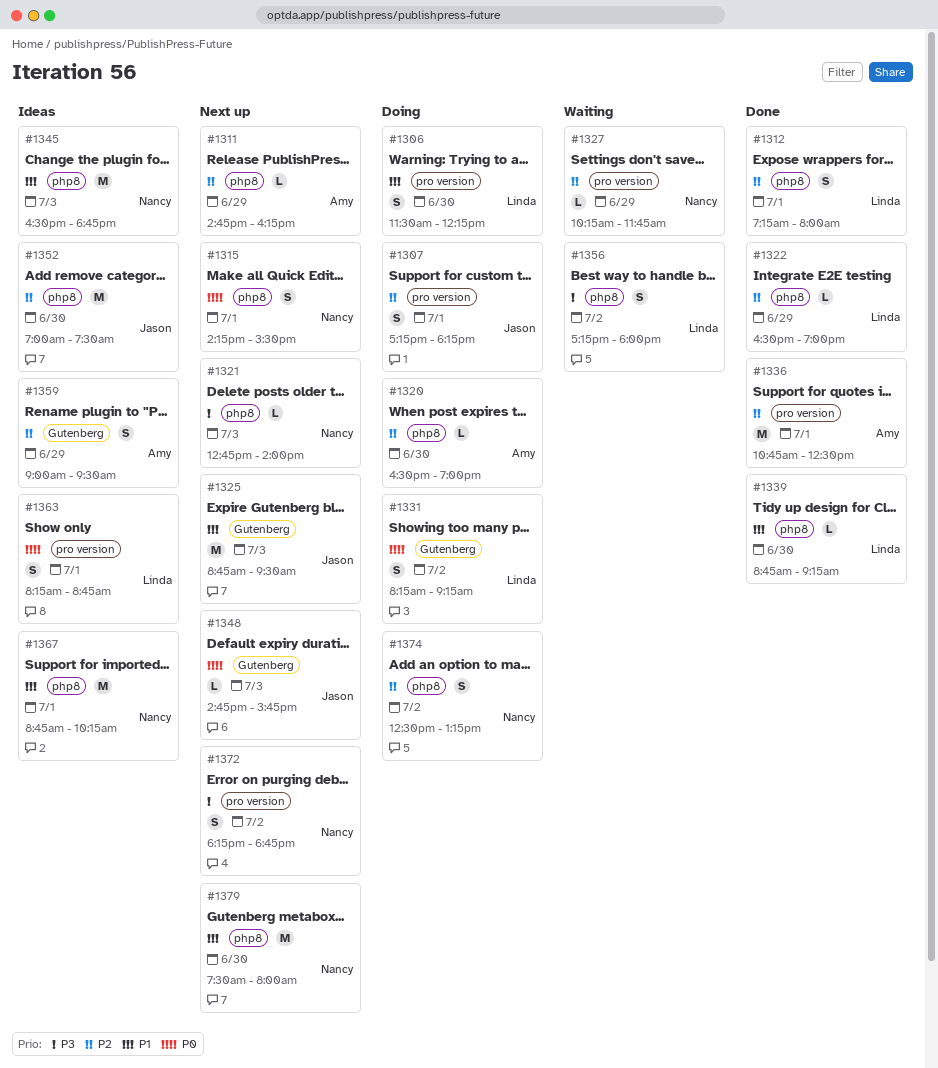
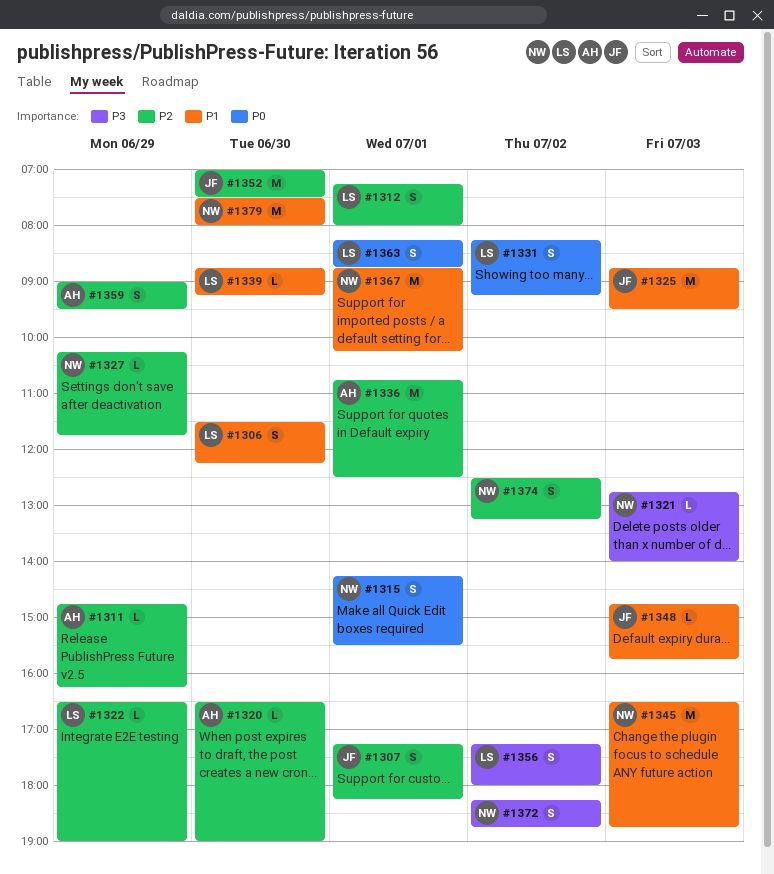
#1348, priority: P0 -> P1

